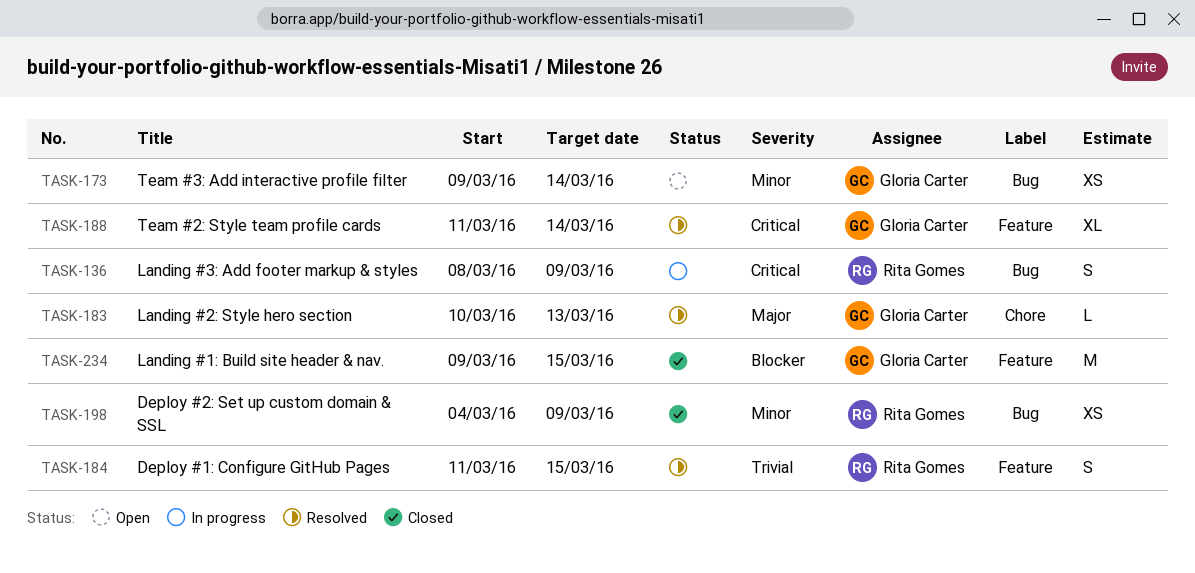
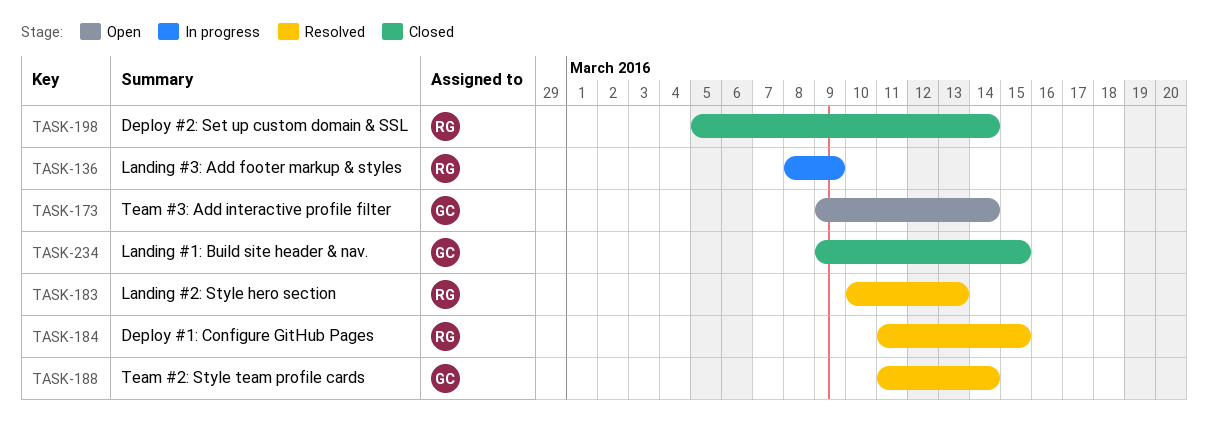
TASK-183, owner: Gloria Carter -> Rita Gomes
TASK-198, start: Mar 4 -> Mar 5
TASK-198, due: Mar 9 -> Mar 14

